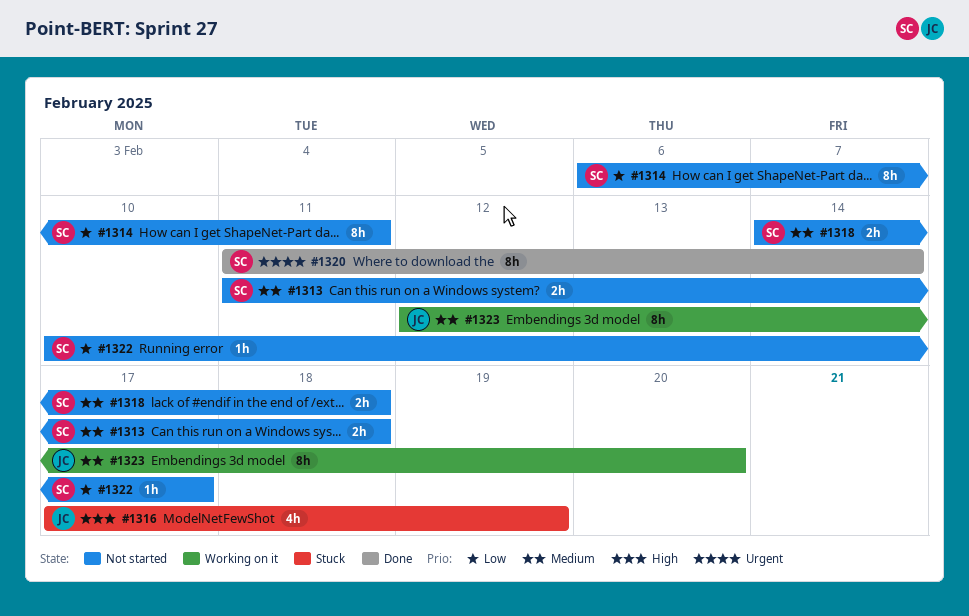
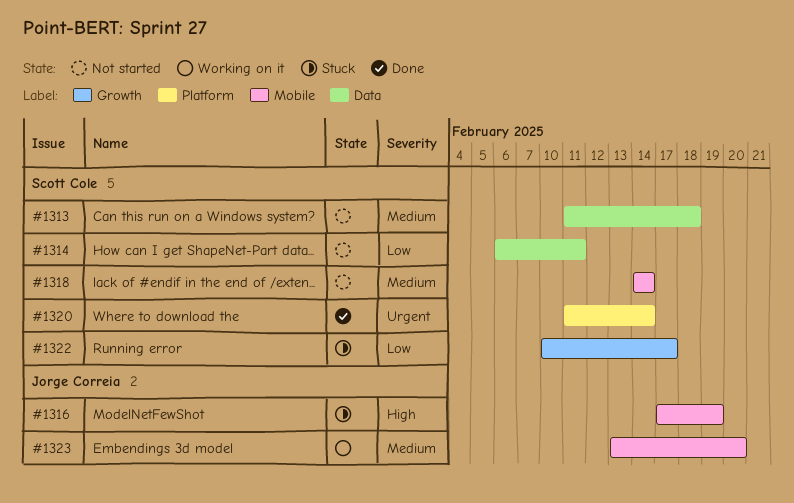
#1318, due: Feb 18 -> Feb 14
#1322, status: Not started -> Stuck
#1323, start: Feb 12 -> Feb 13

